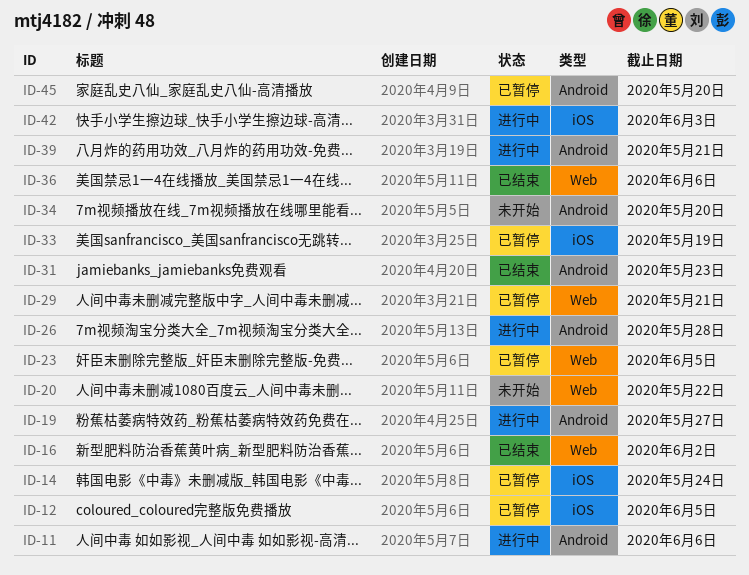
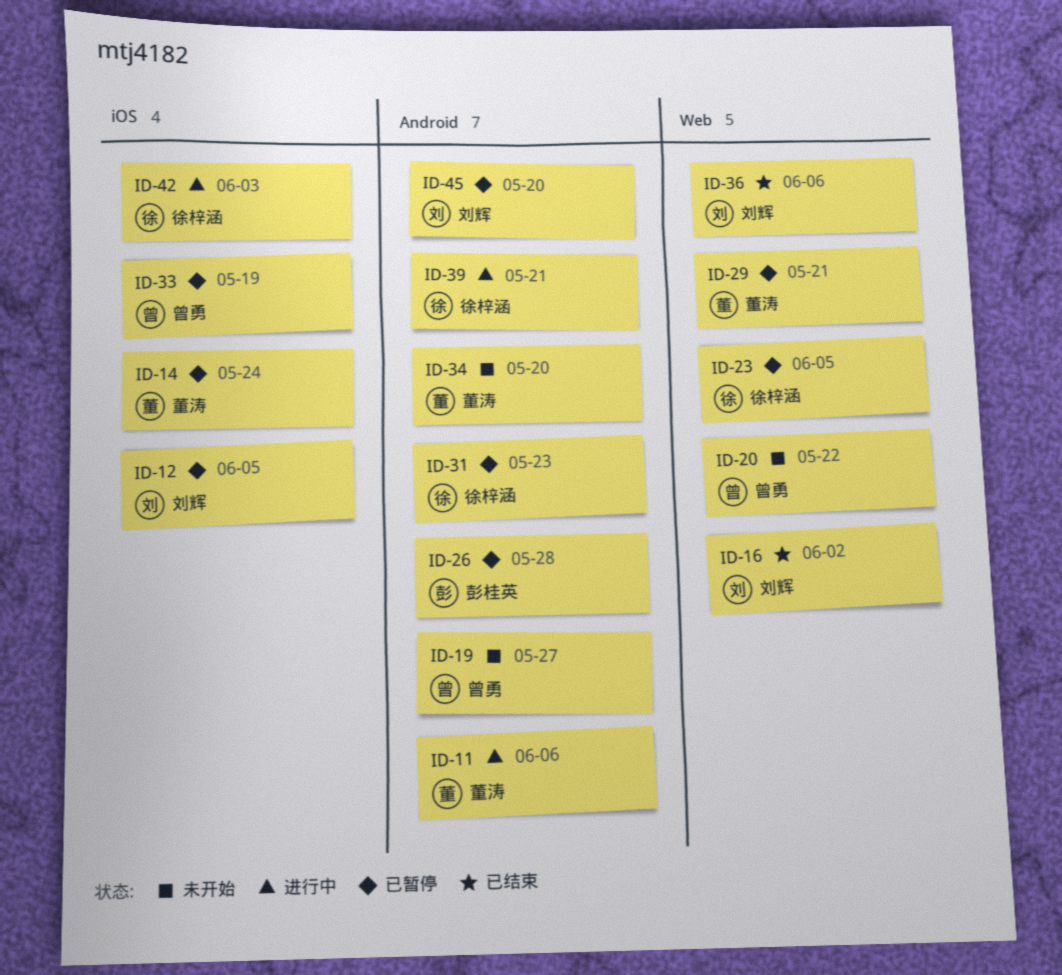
ID-19, status: 进行中 -> 未开始
ID-26, status: 进行中 -> 已暂停
ID-31, status: 已结束 -> 已暂停

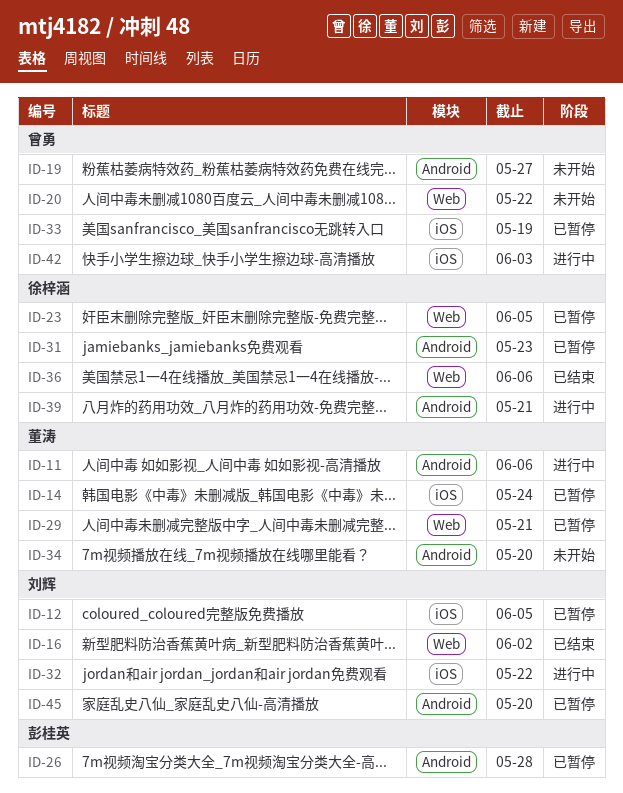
ID-32: none -> present
ID-36, owner: 刘辉 -> 徐梓涵
ID-42, owner: 徐梓涵 -> 曾勇

